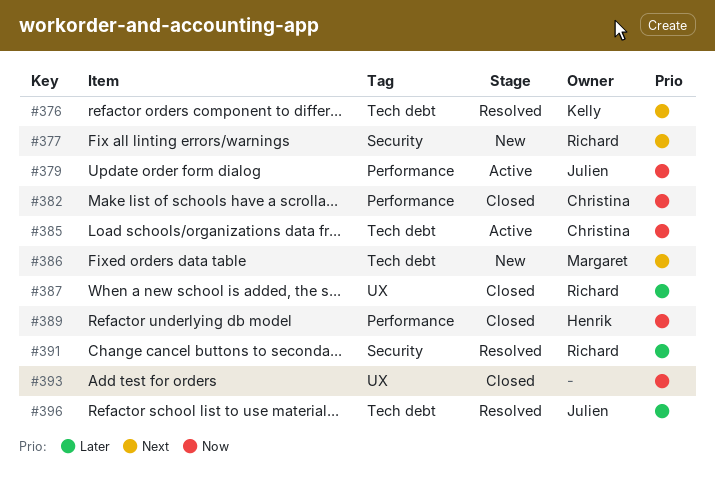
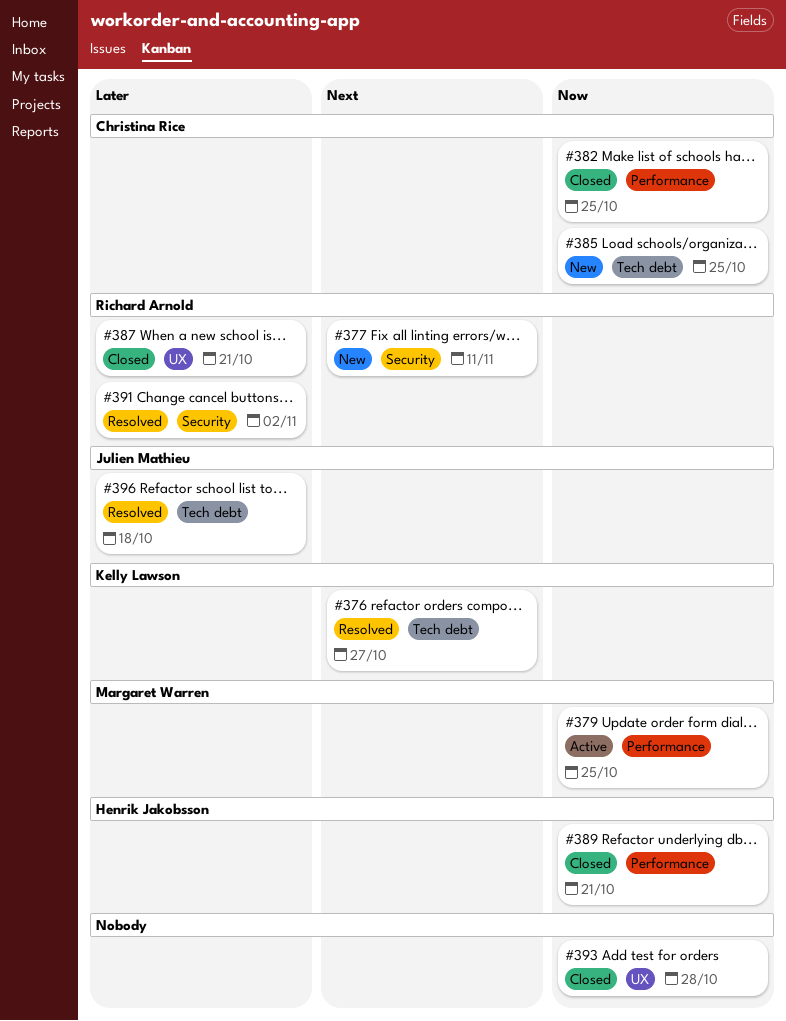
#379, owner: Julien Mathieu -> Margaret Warren
#385, status: Active -> New
#386: present -> none

